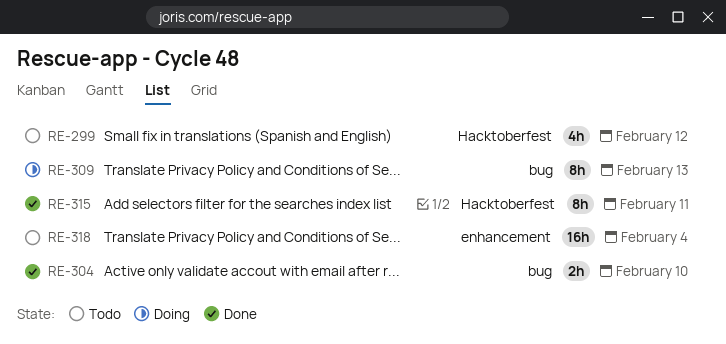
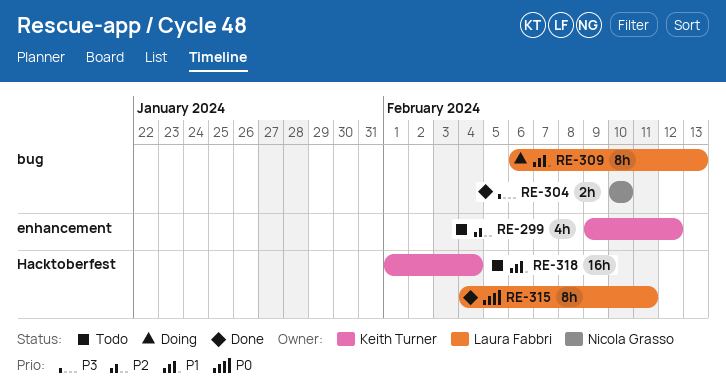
RE-299, label: Hacktoberfest -> enhancement
RE-318, label: enhancement -> Hacktoberfest

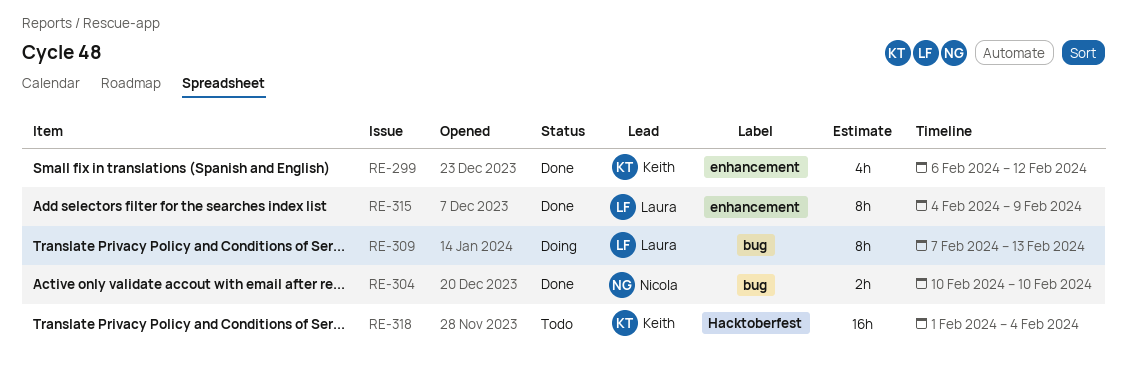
RE-299, status: Todo -> Done
RE-299, start: Feb 9 -> Feb 6
RE-309, start: Feb 6 -> Feb 7
RE-315, label: Hacktoberfest -> enhancement
RE-315, due: Feb 11 -> Feb 9

